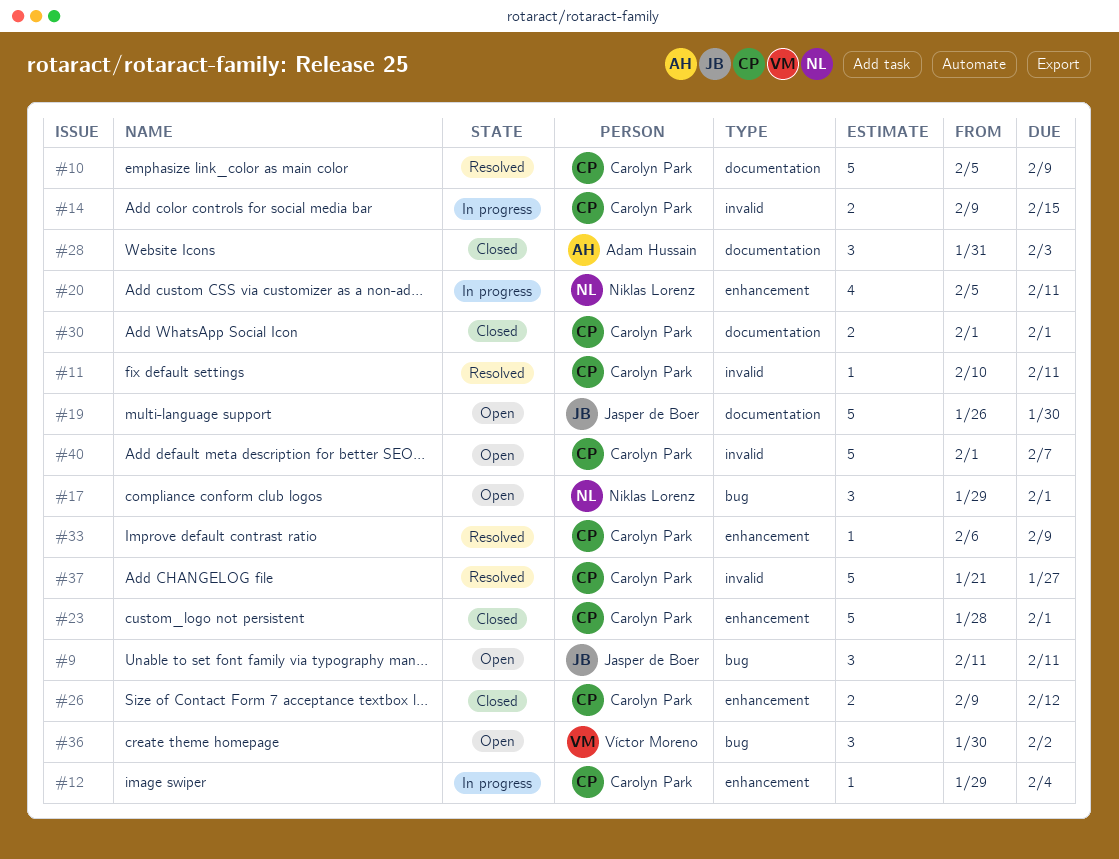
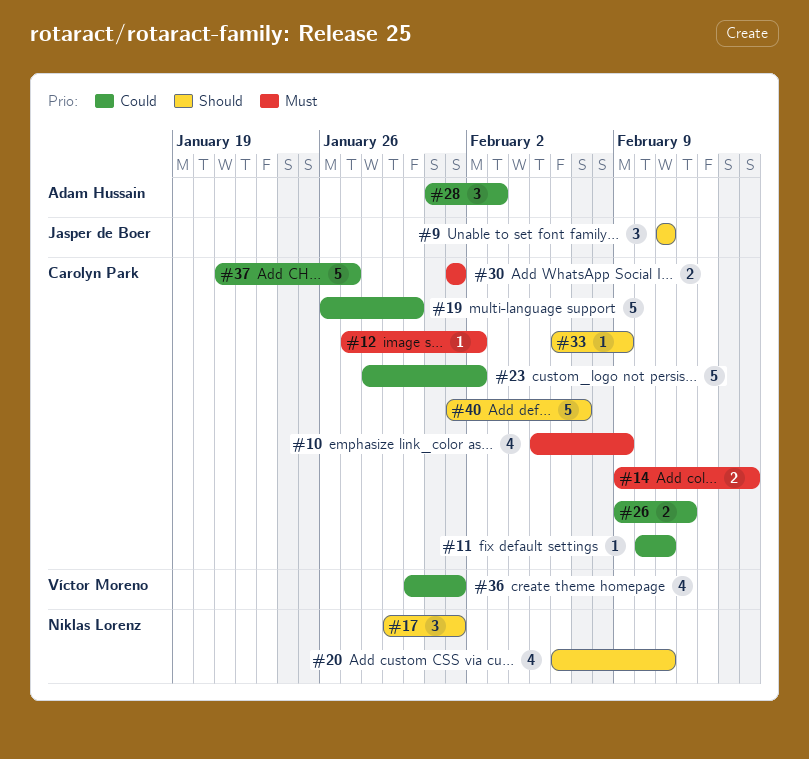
#10, estimate: 5 -> 4
#12, start: Jan 29 -> Jan 27
#12, due: Feb 4 -> Feb 2
#19, owner: Jasper de Boer -> Carolyn Park
#20, start: Feb 5 -> Feb 6
#23, due: Feb 1 -> Feb 2
#36, estimate: 3 -> 4
#36, due: Feb 2 -> Feb 1

